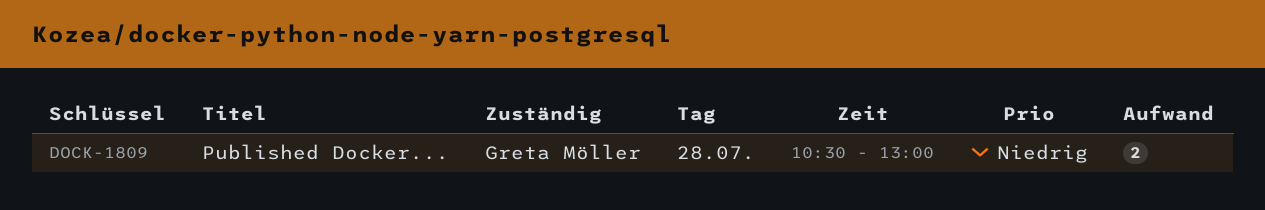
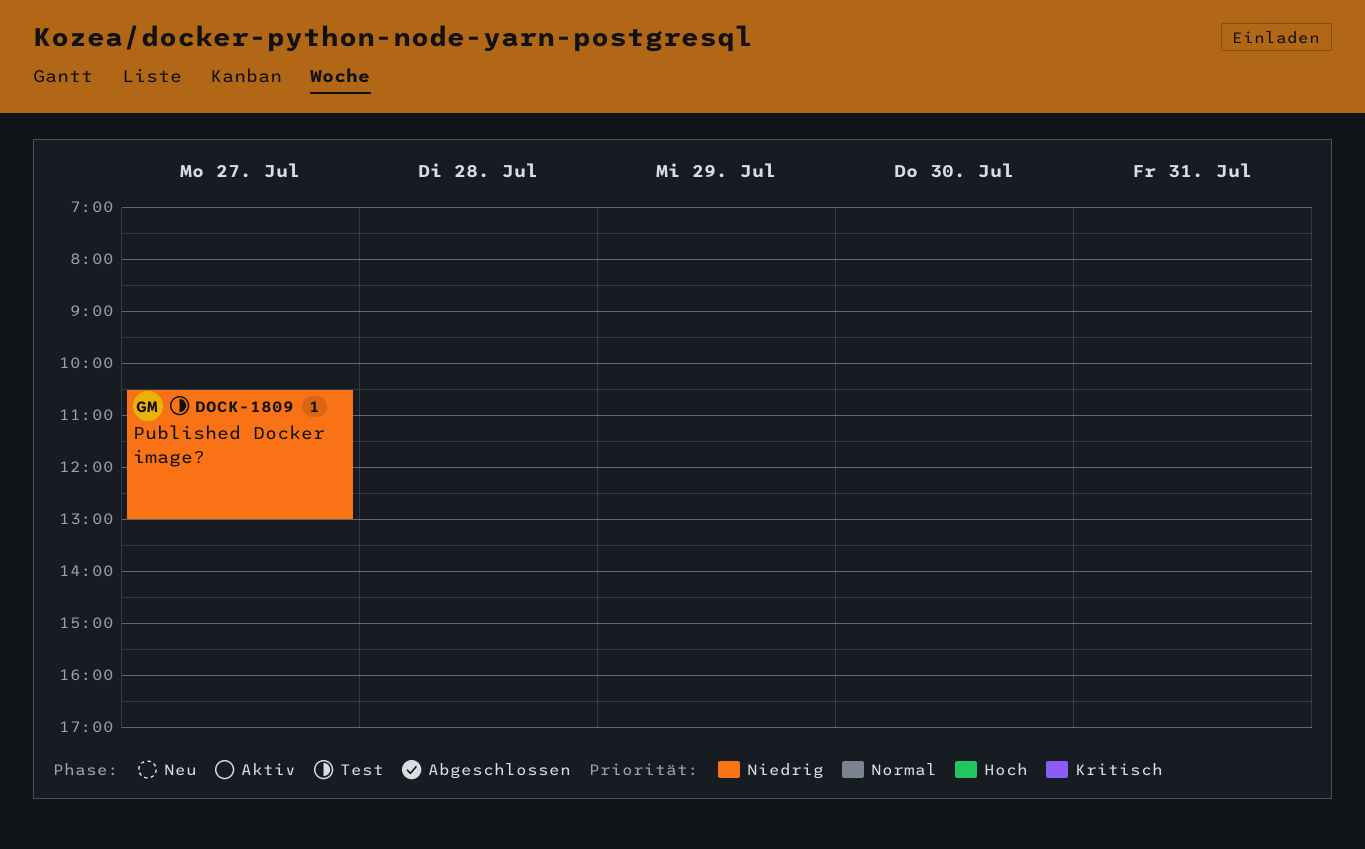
DOCK-1809, estimate: 2 -> 1
DOCK-1809, day: Jul 28 -> Jul 27

